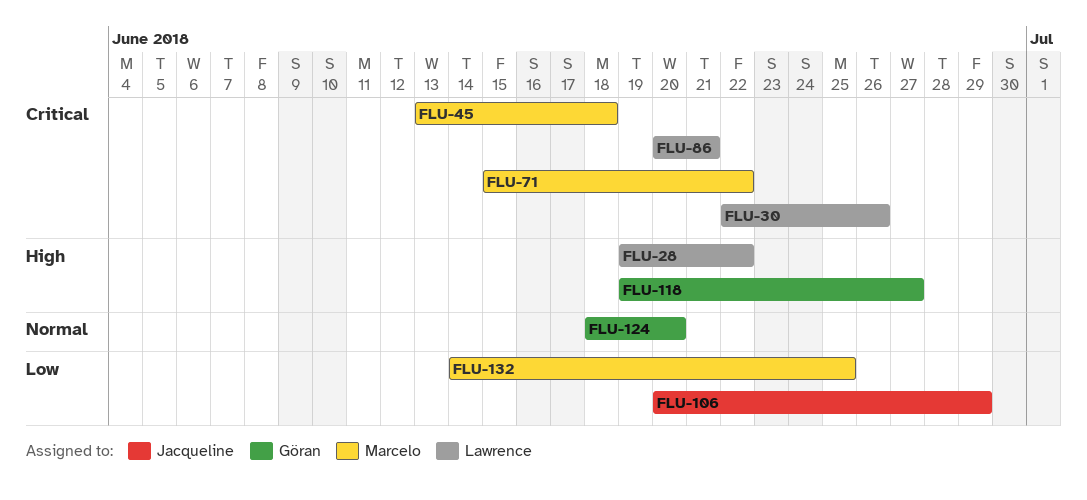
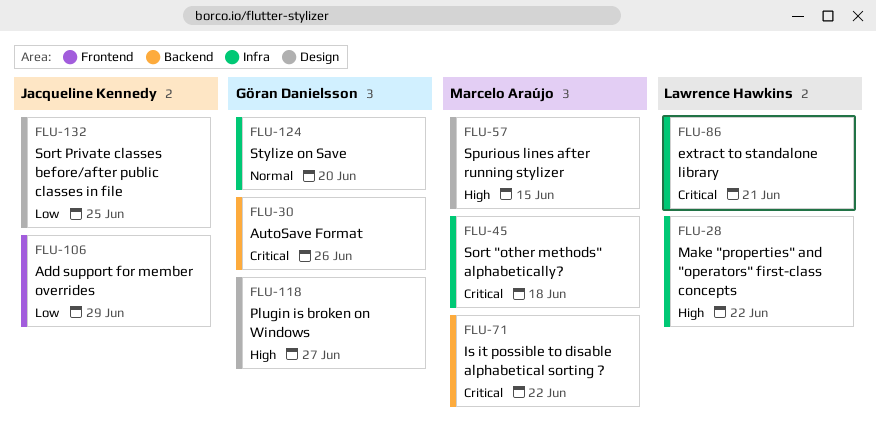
FLU-30, owner: Lawrence Hawkins -> Göran Danielsson
FLU-57: none -> present
FLU-132, owner: Marcelo Araújo -> Jacqueline Kennedy

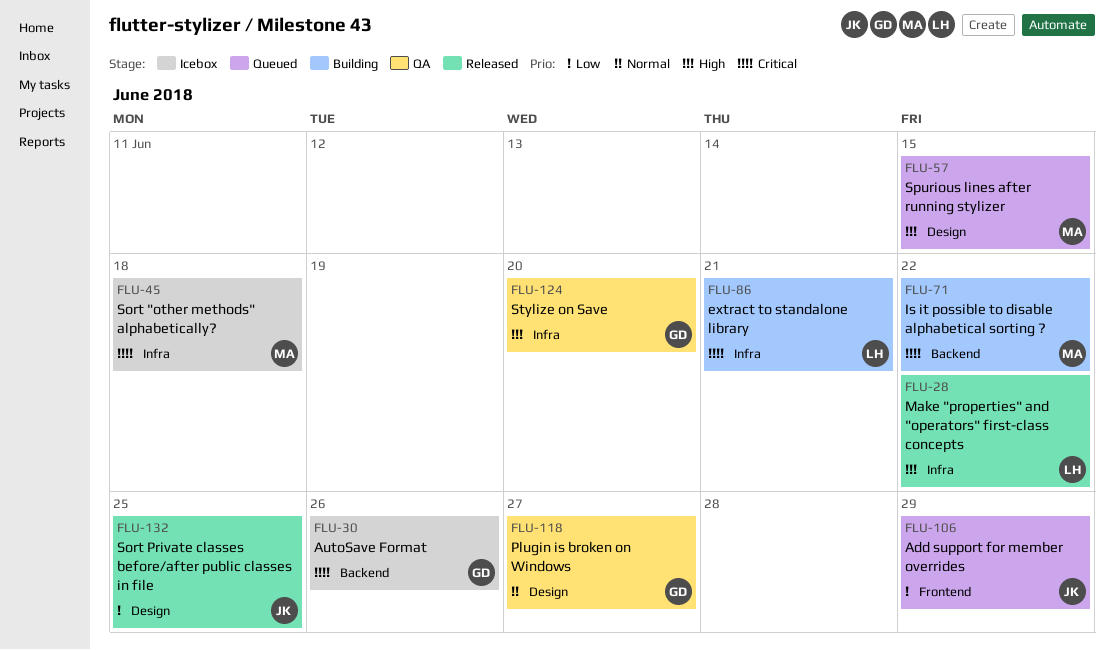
FLU-118, priority: High -> Normal
FLU-124, priority: Normal -> High

